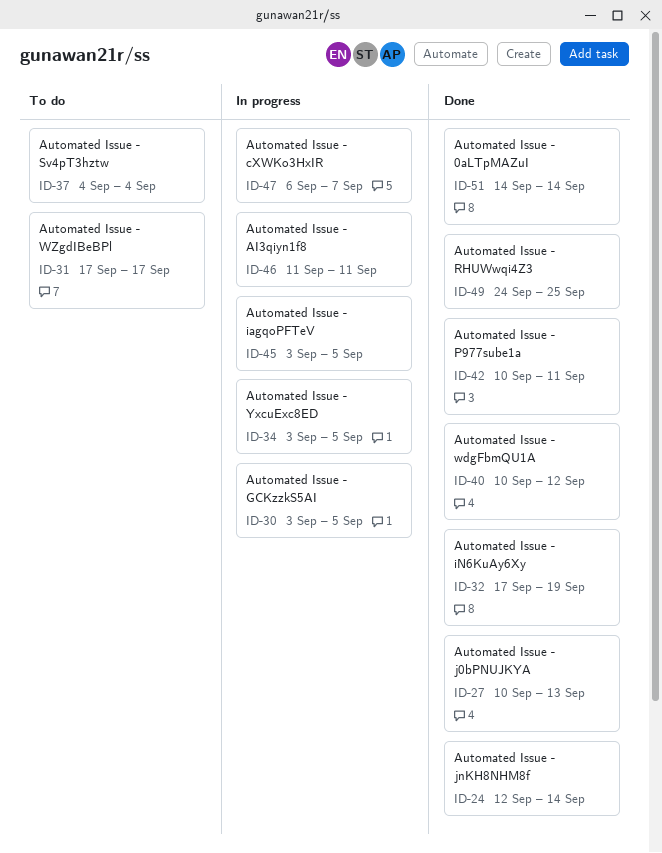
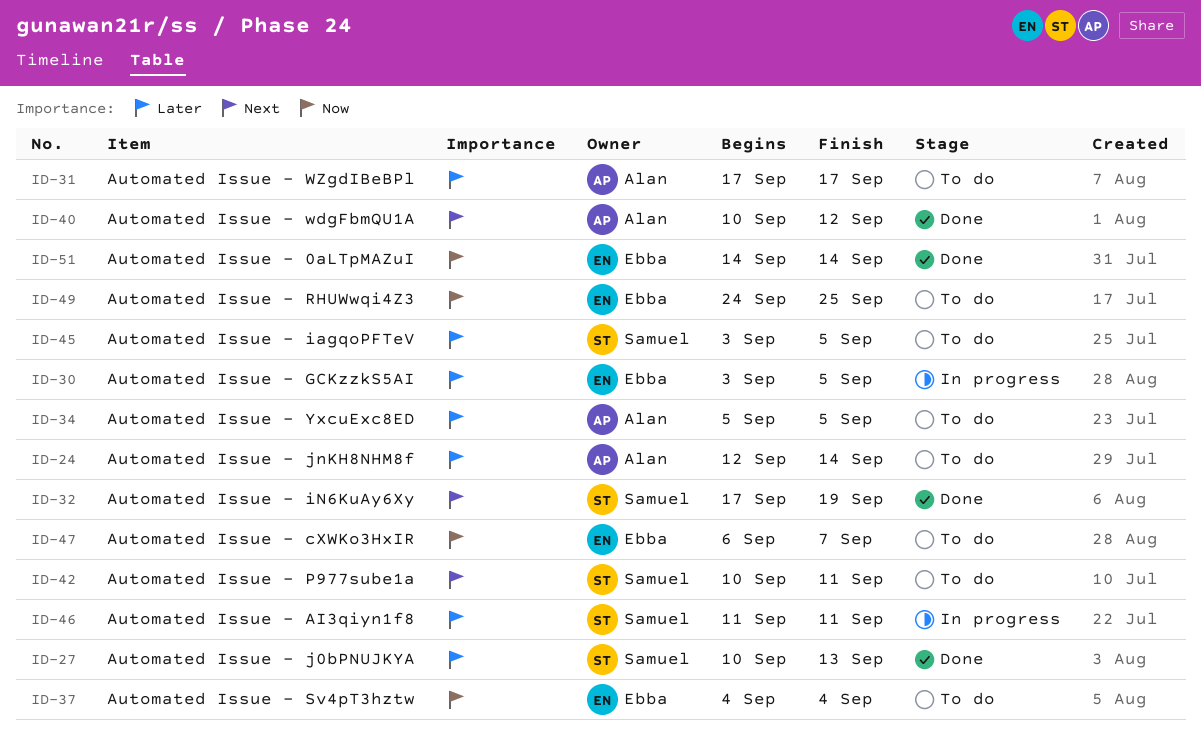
ID-24, status: Done -> To do
ID-34, status: In progress -> To do
ID-34, start: Sep 3 -> Sep 5
ID-42, status: Done -> To do
ID-45, status: In progress -> To do
ID-47, status: In progress -> To do
ID-49, status: Done -> To do

